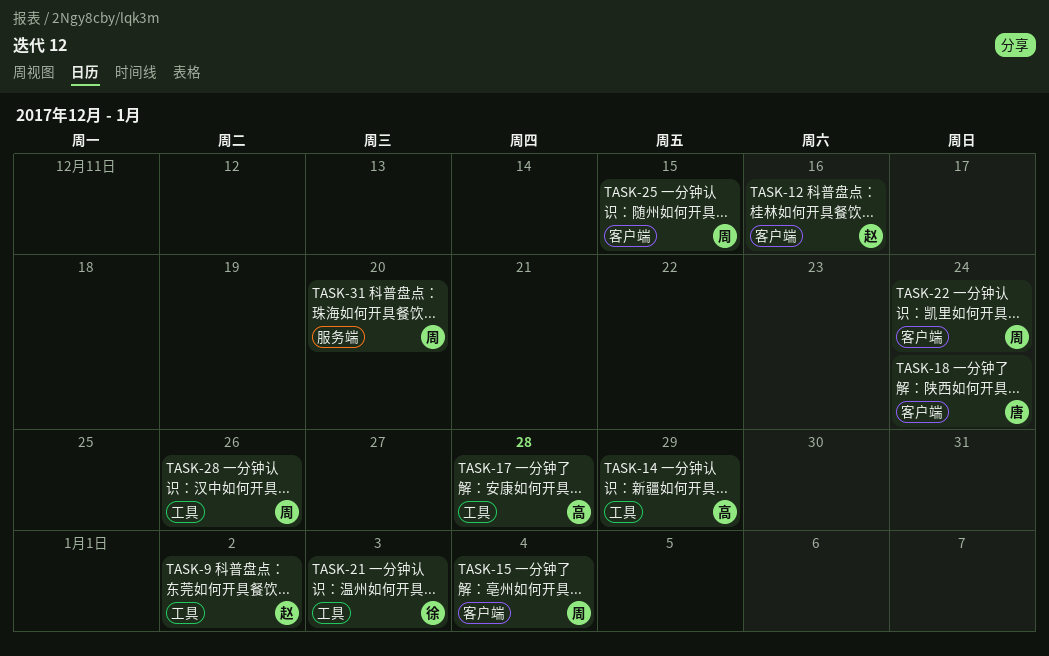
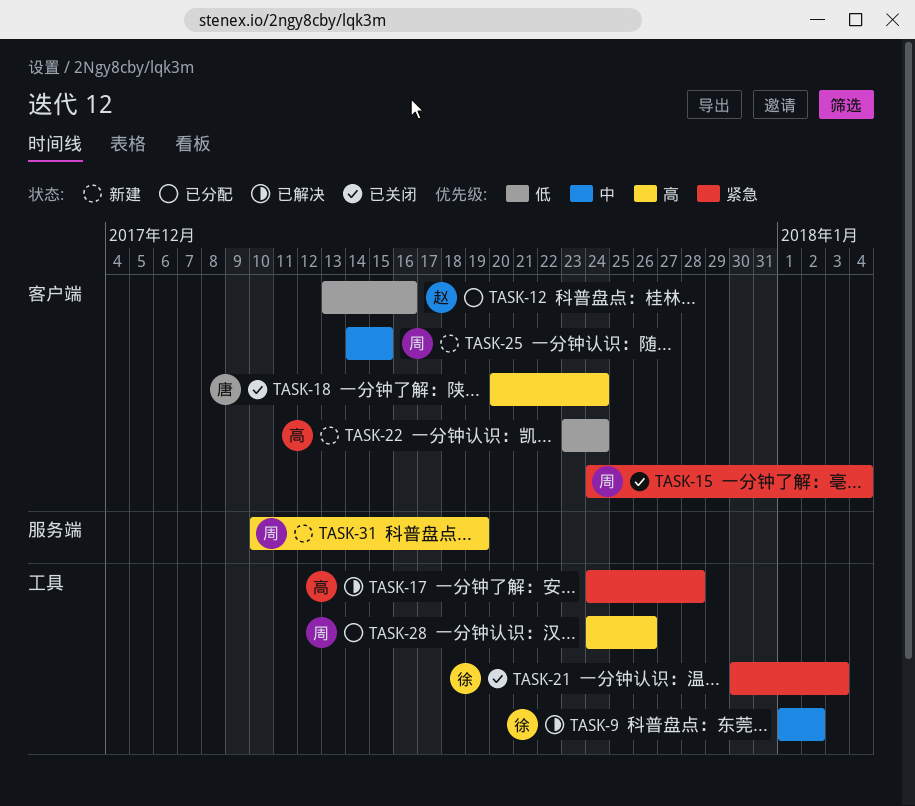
TASK-9, owner: 赵 -> 徐
TASK-14: present -> none
TASK-22, owner: 周 -> 高
TASK-31, due: Dec 20 -> Dec 19

